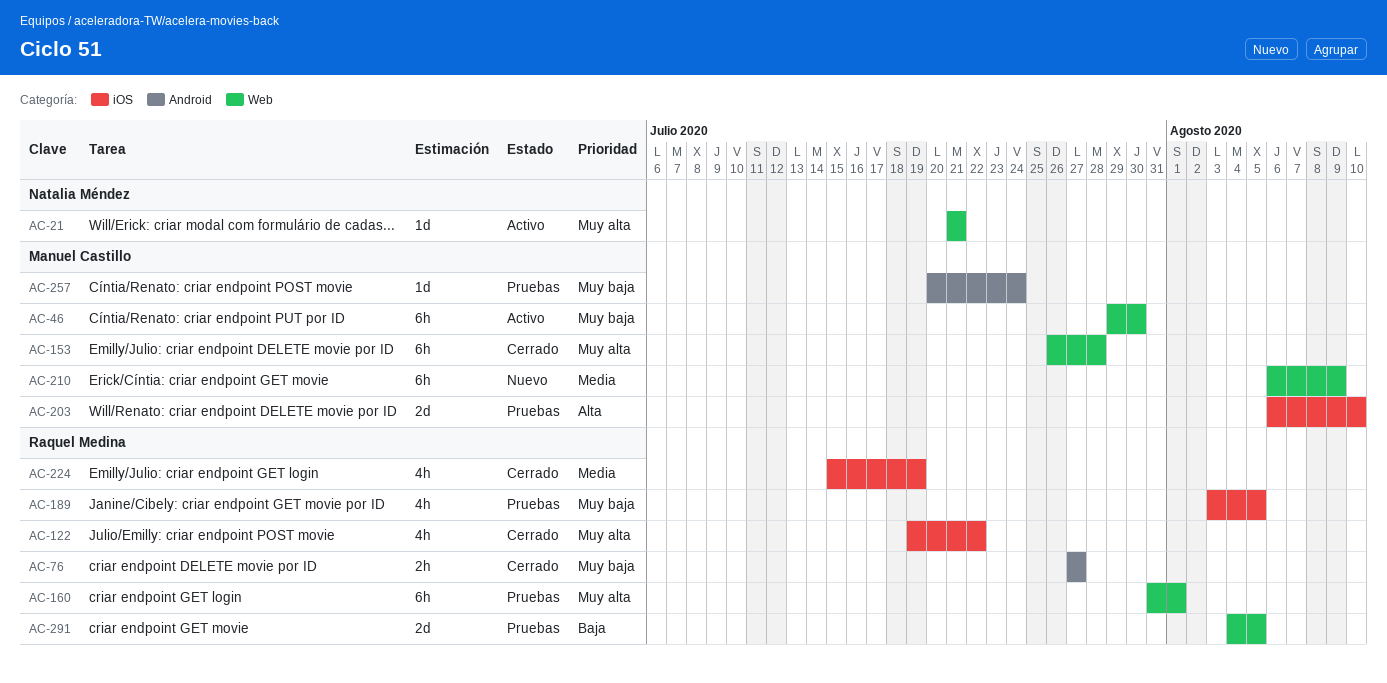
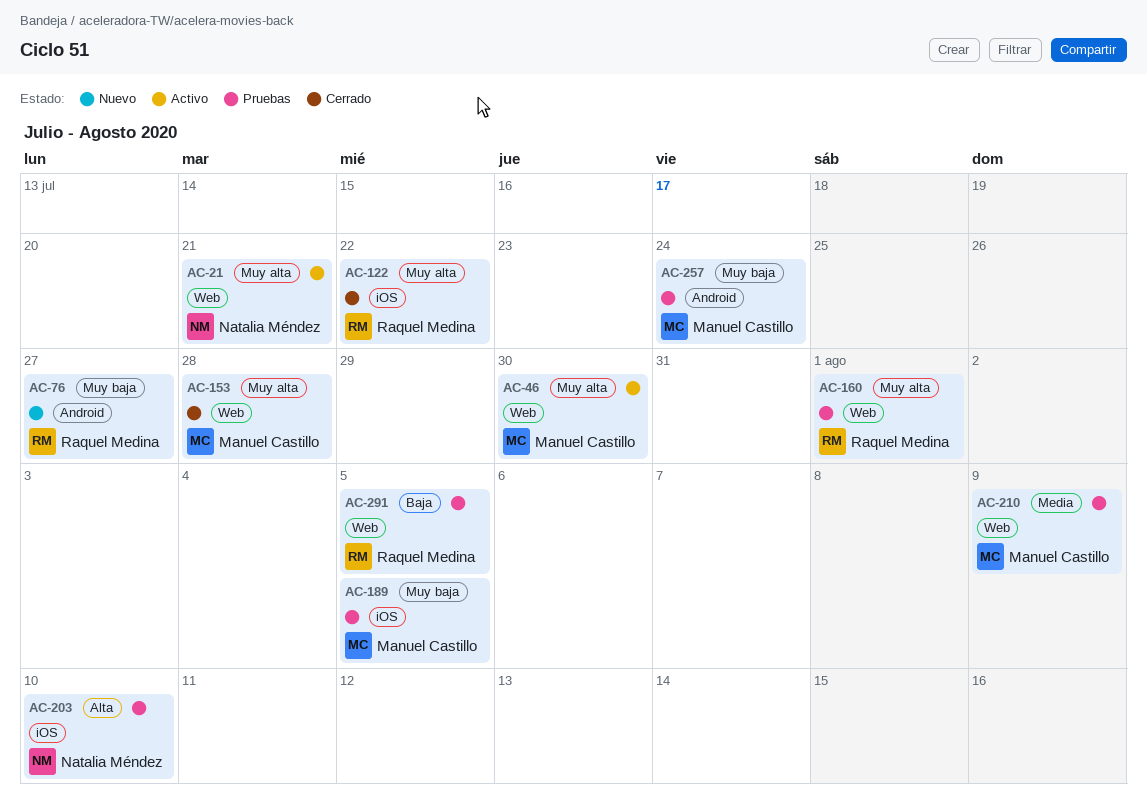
AC-46, priority: Muy baja -> Muy alta
AC-76, status: Cerrado -> Nuevo
AC-189, owner: Raquel Medina -> Manuel Castillo
AC-203, owner: Manuel Castillo -> Natalia Méndez
AC-210, status: Nuevo -> Pruebas
AC-224: present -> none

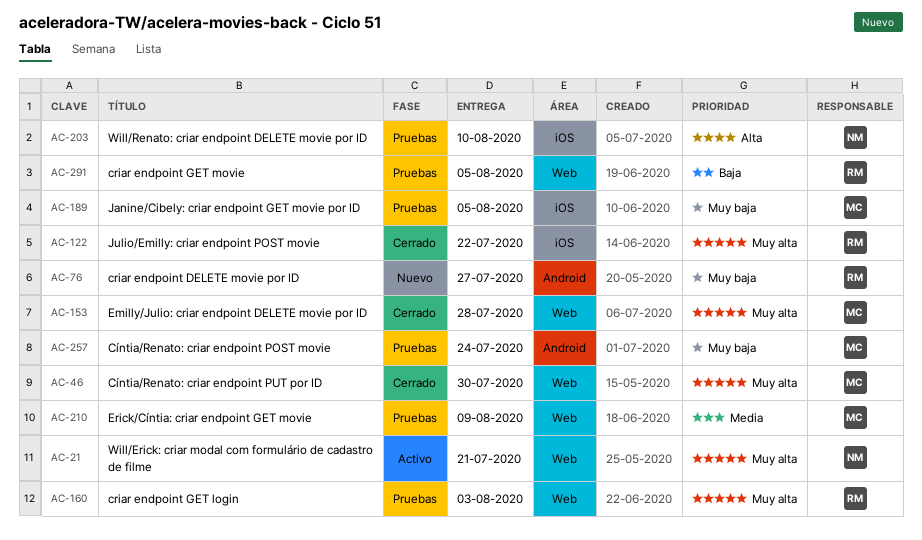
AC-46, status: Activo -> Cerrado
AC-160, due: Aug 1 -> Aug 3

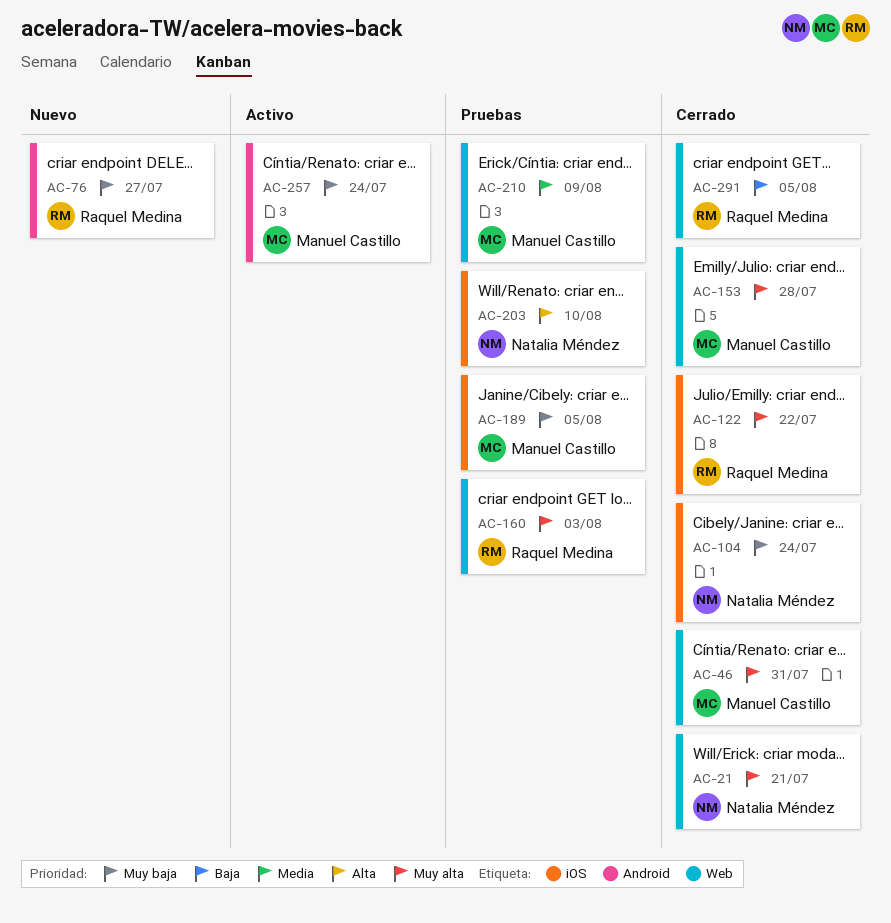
AC-21, status: Activo -> Cerrado
AC-46, due: Jul 30 -> Jul 31
AC-104: none -> present
AC-257, status: Pruebas -> Activo
AC-291, status: Pruebas -> Cerrado

